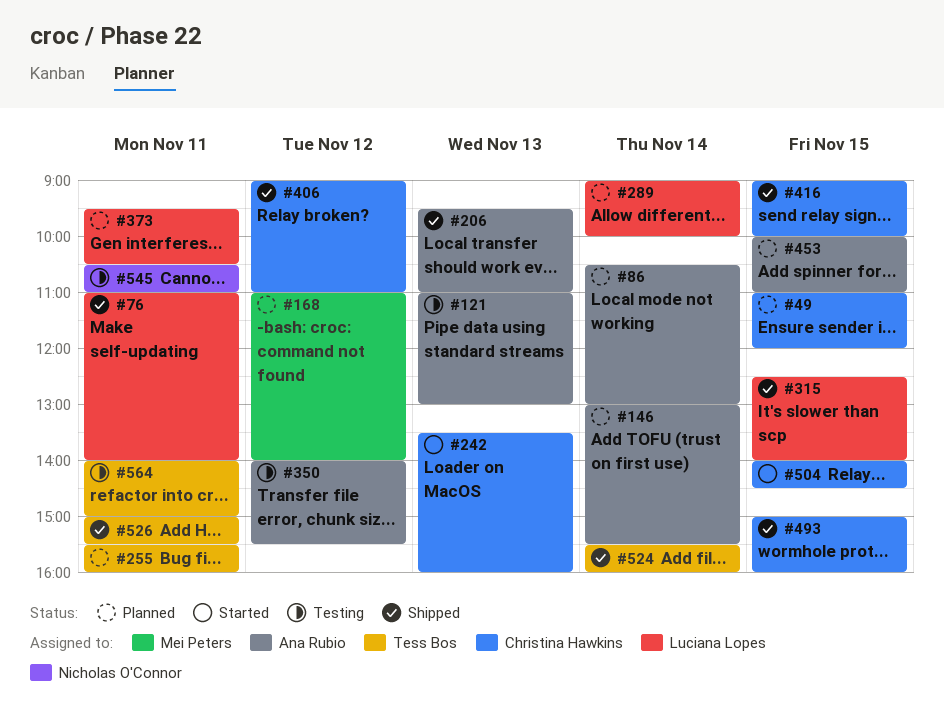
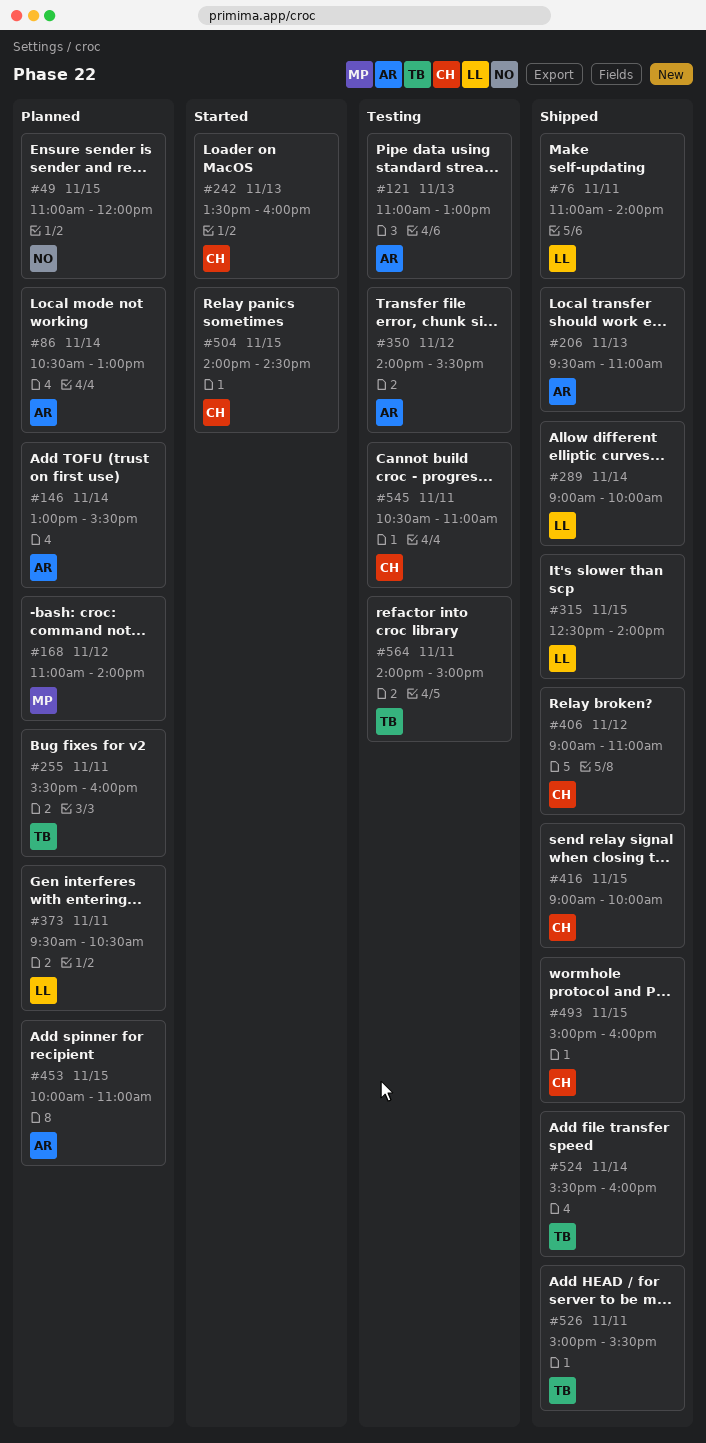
#49, owner: Christina Hawkins -> Nicholas O'Connor
#289, status: Planned -> Shipped
#545, owner: Nicholas O'Connor -> Christina Hawkins

